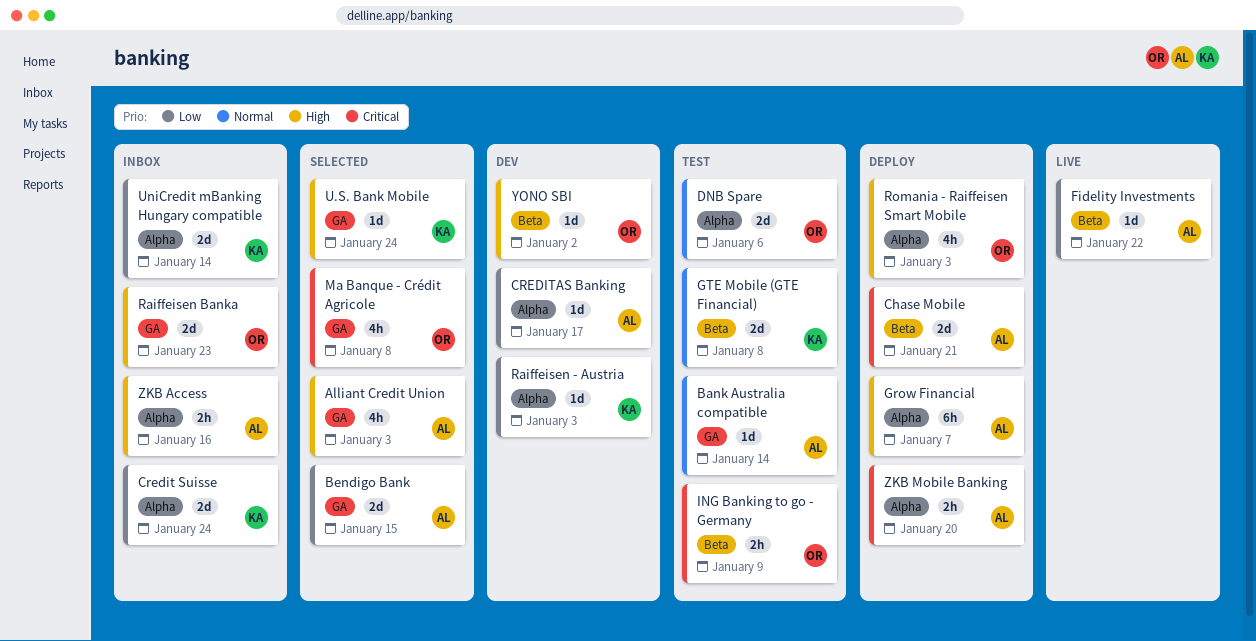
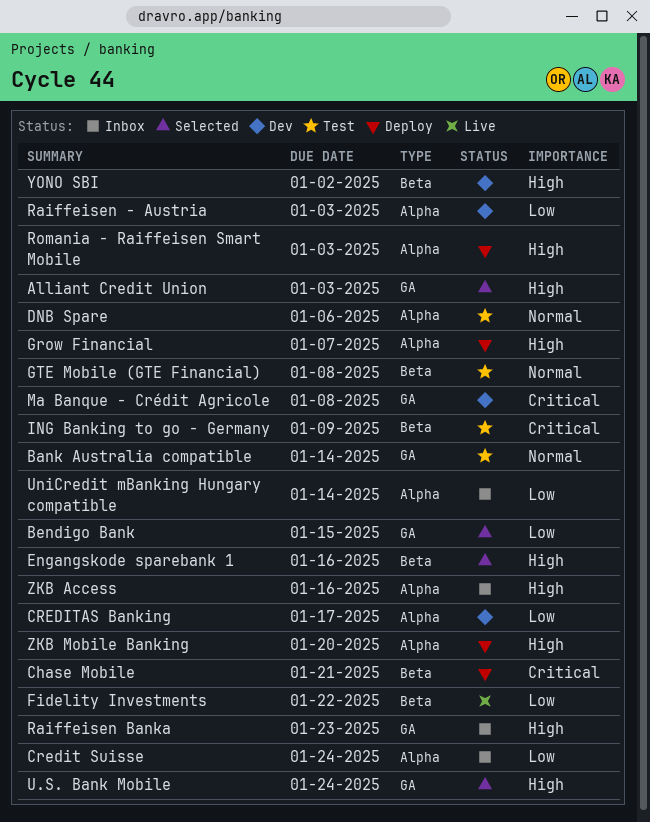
Engangskode sparebank 1: none -> present
Ma Banque - Crédit Agricole, status: Selected -> Dev
ZKB Mobile Banking, priority: Critical -> High

